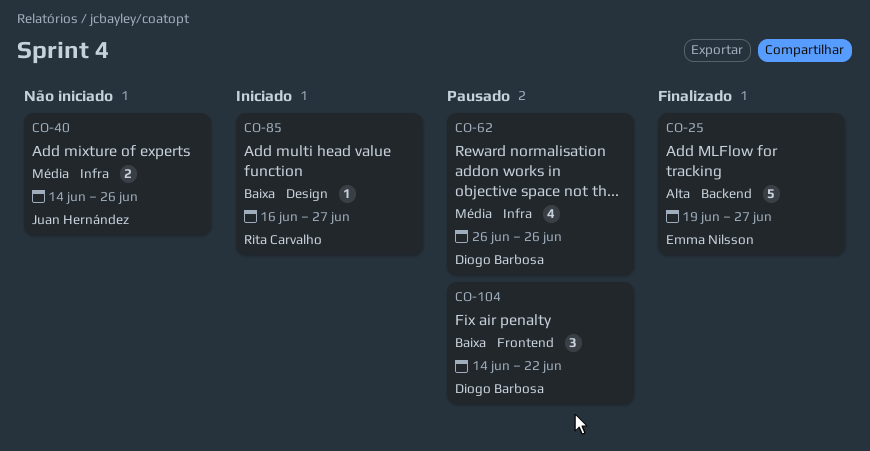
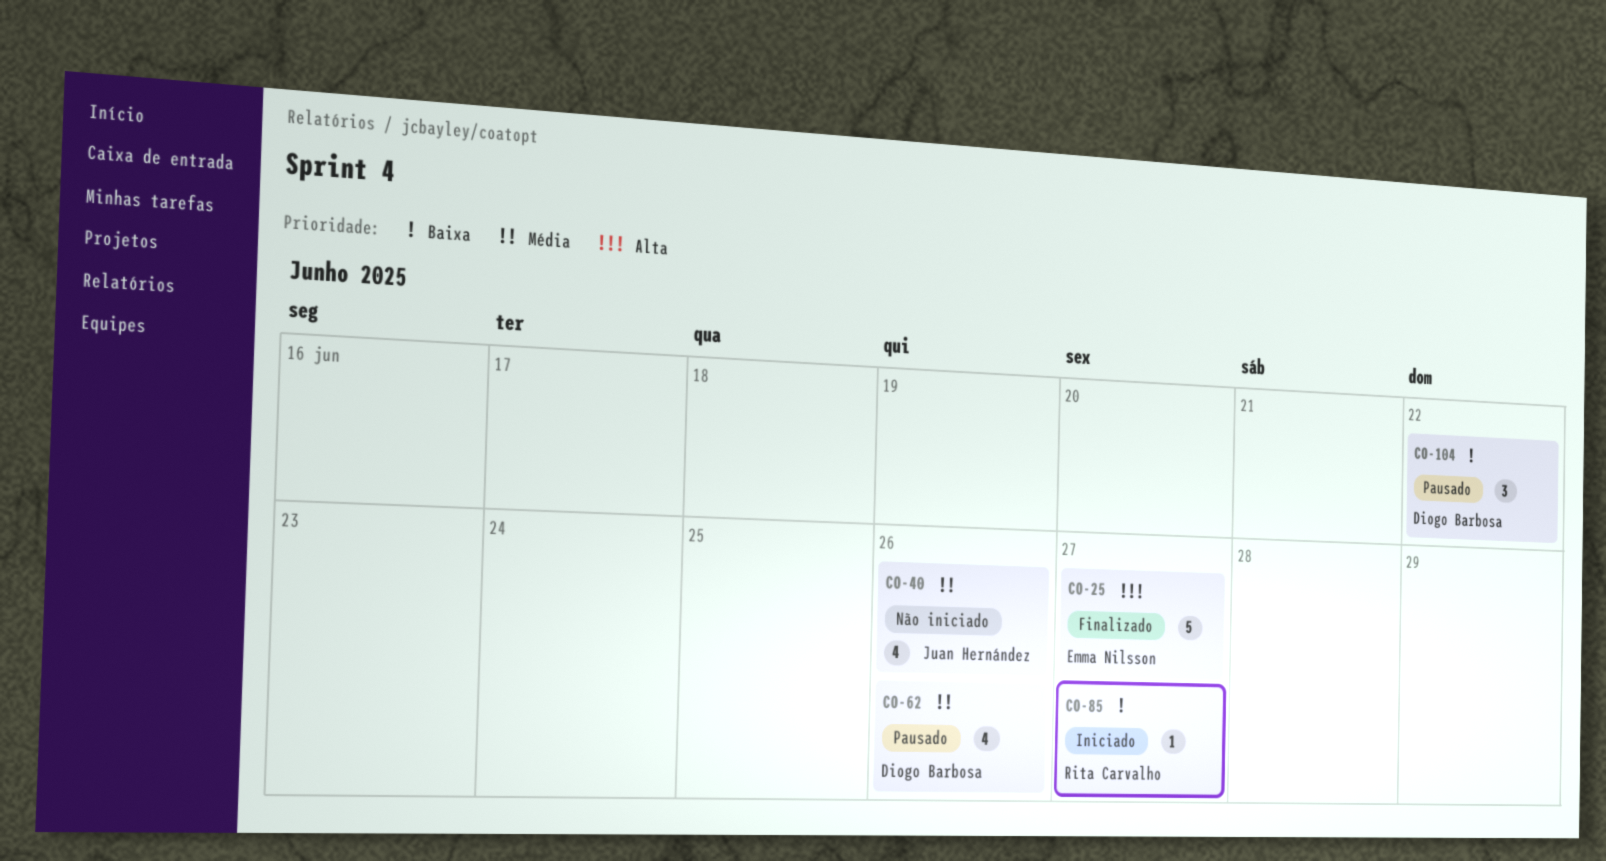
CO-40, estimate: 2 -> 4

